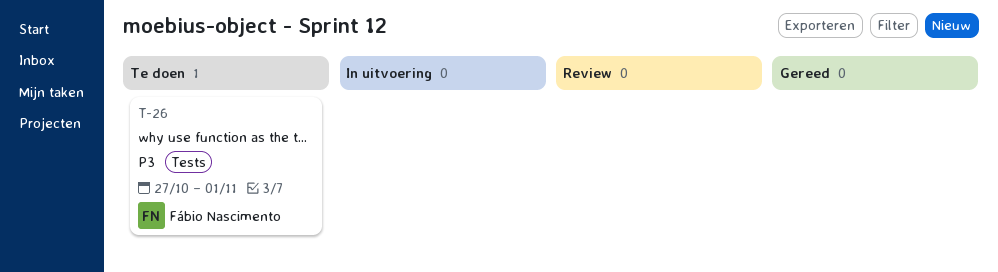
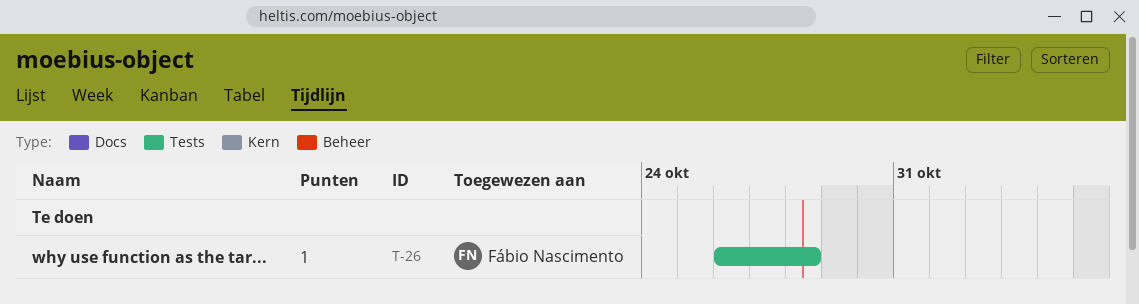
T-26, start: Oct 27 -> Oct 26
T-26, due: Nov 1 -> Oct 28

